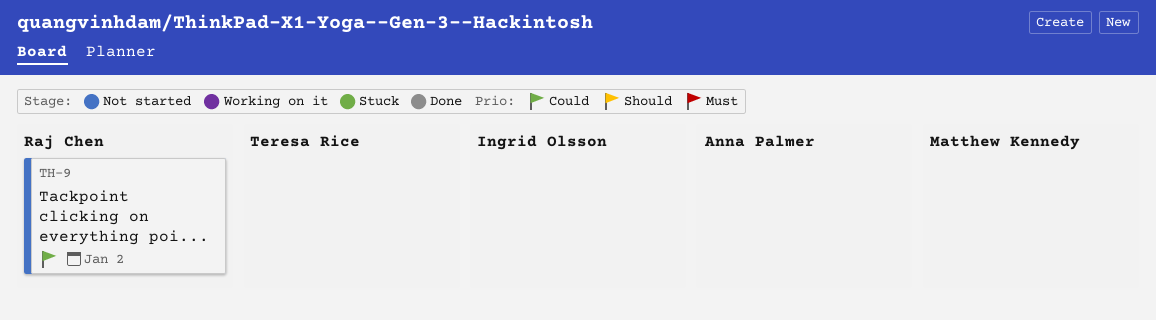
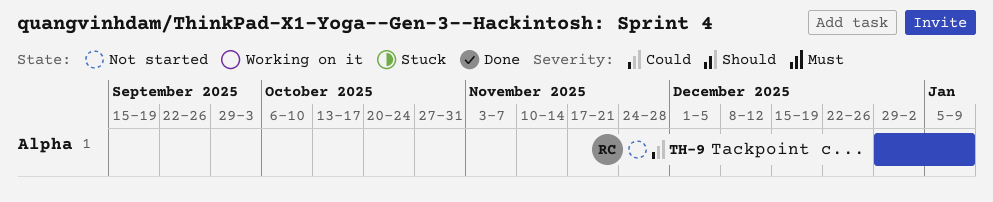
TH-9, due: Jan 2 -> Jan 9

